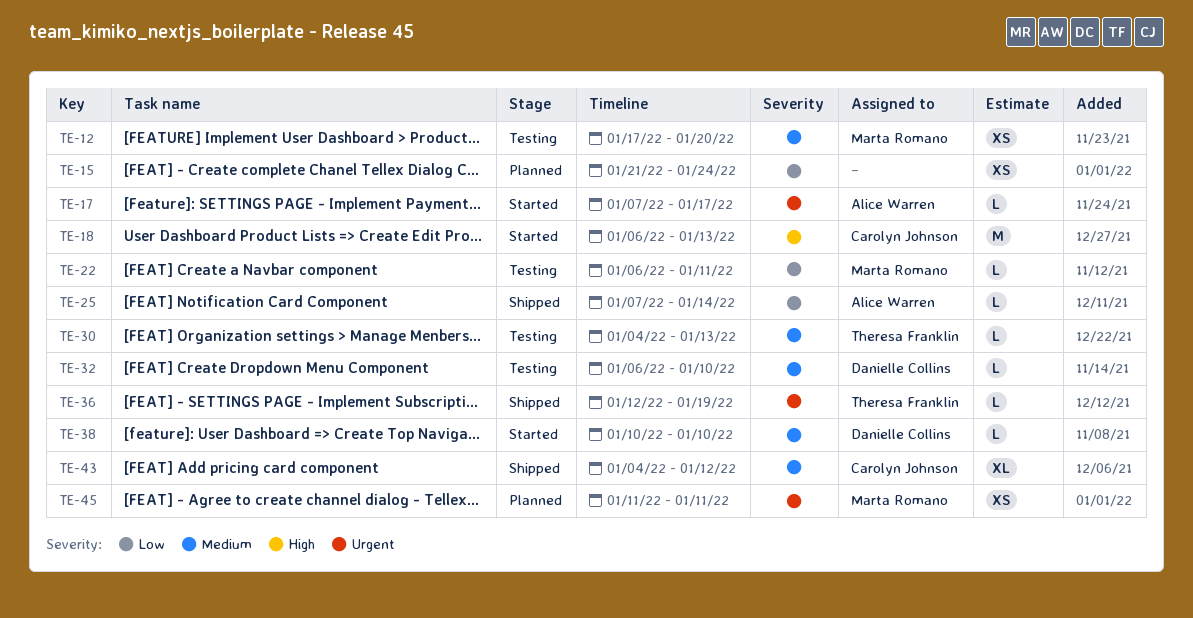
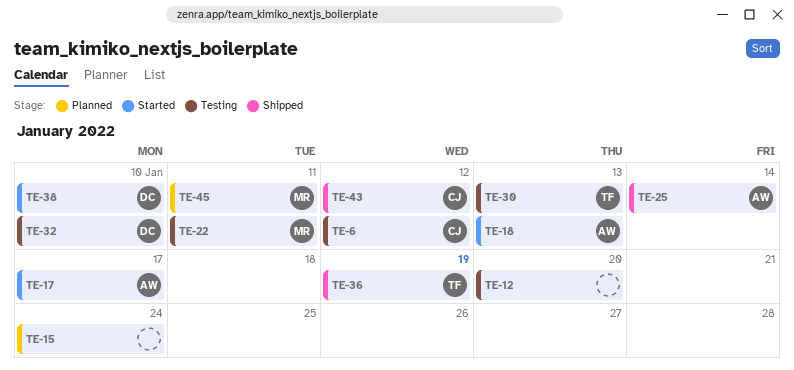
TE-6: none -> present
TE-12, owner: Marta Romano -> none
TE-18, owner: Carolyn Johnson -> Alice Warren

